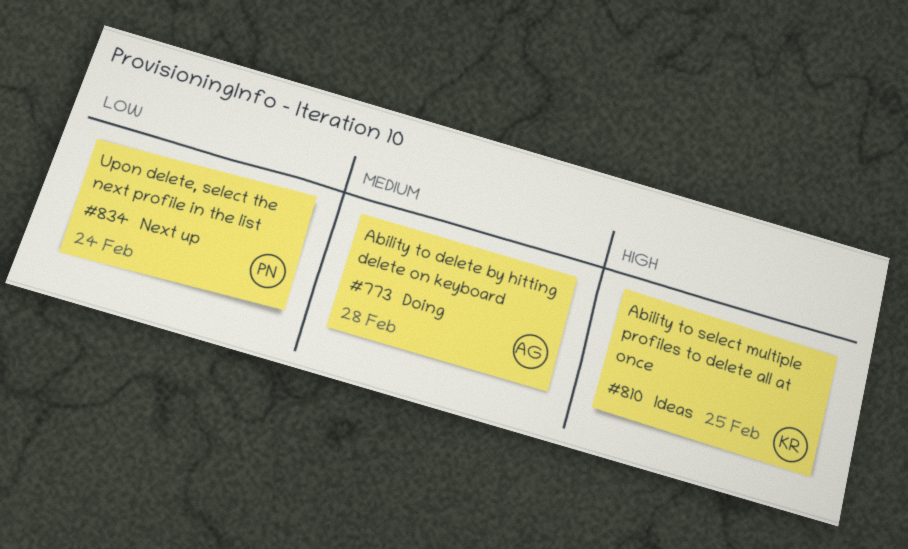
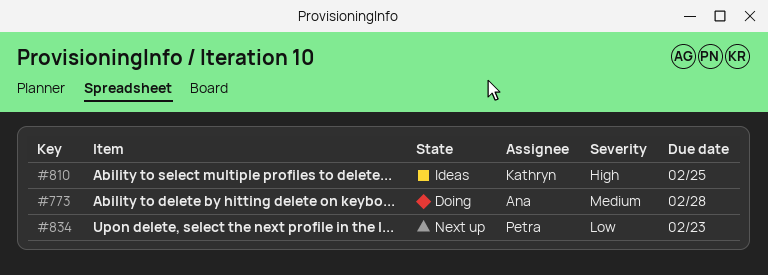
#834, due: Feb 24 -> Feb 23

